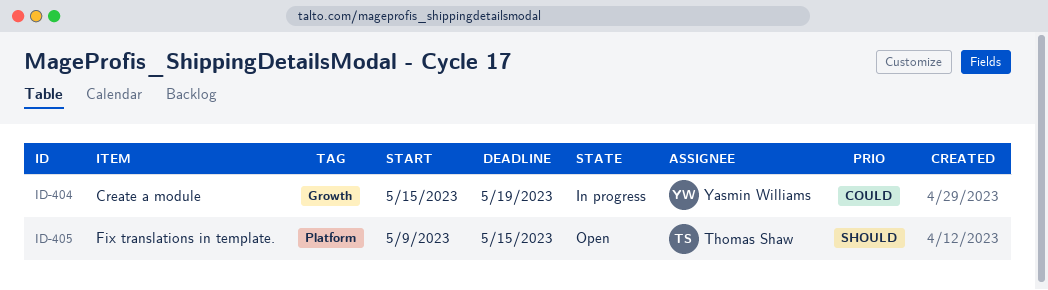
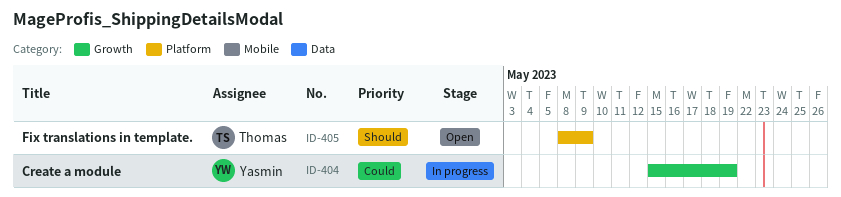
ID-405, start: May 9 -> May 8
ID-405, due: May 15 -> May 9

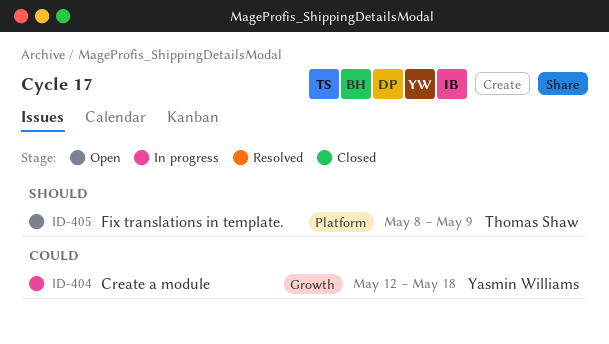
ID-404, start: May 15 -> May 12
ID-404, due: May 19 -> May 18

